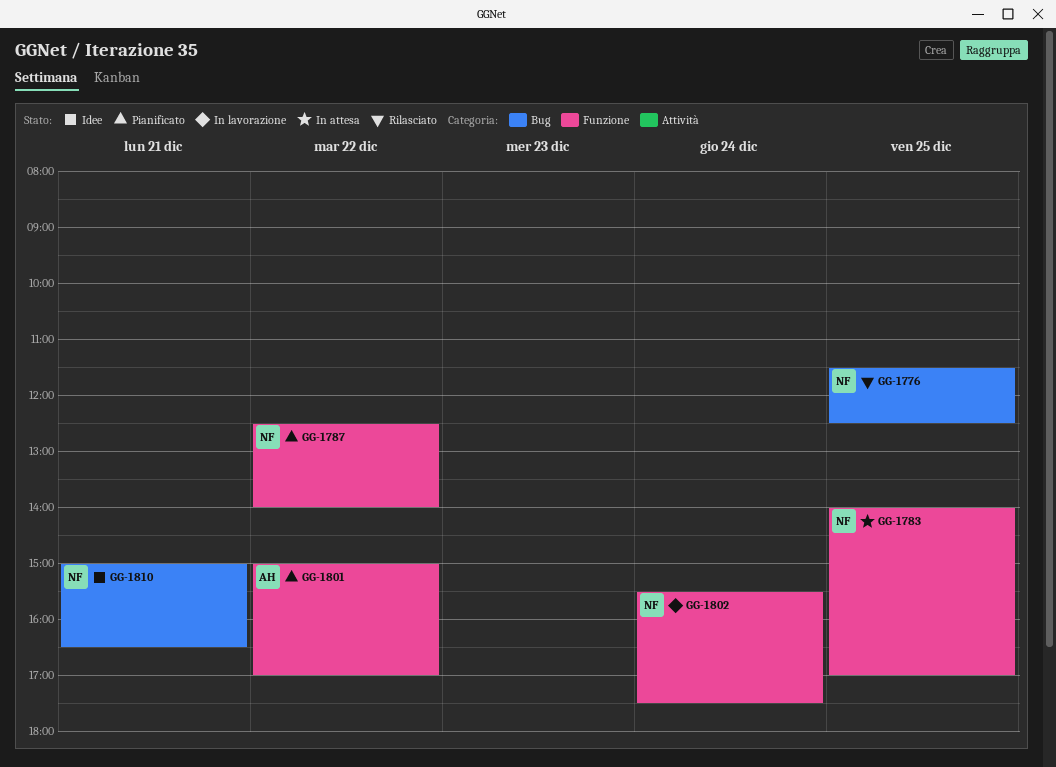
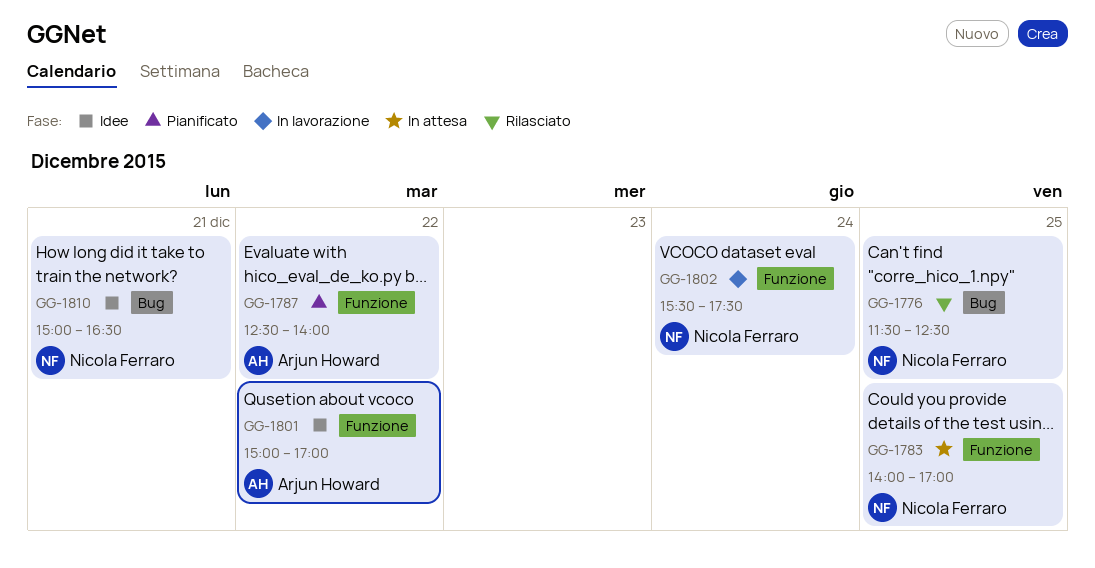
GG-1787, owner: Nicola Ferraro -> Arjun Howard
GG-1801, status: Pianificato -> Idee

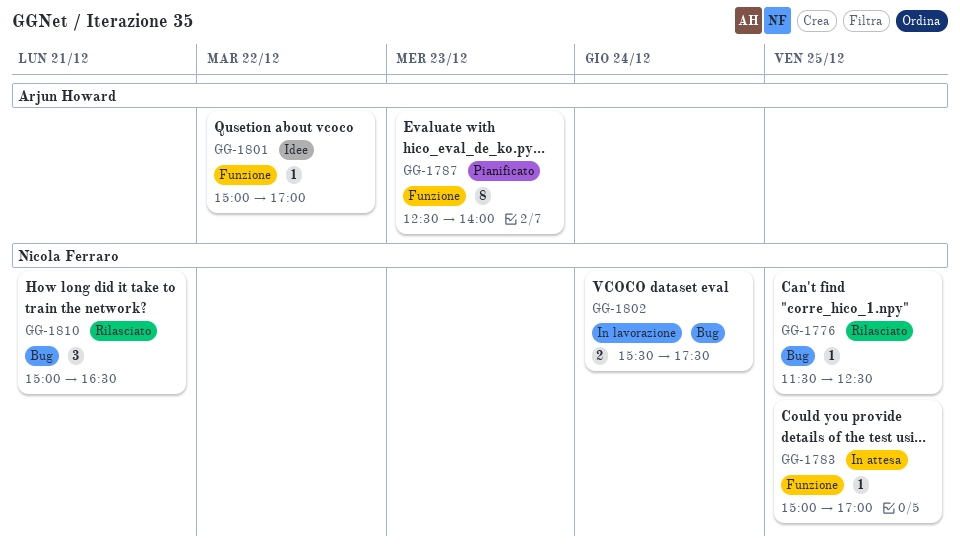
GG-1783, begins: 14:00 -> 15:00
GG-1787, day: Dec 22 -> Dec 23
GG-1802, label: Funzione -> Bug
GG-1810, status: Idee -> Rilasciato

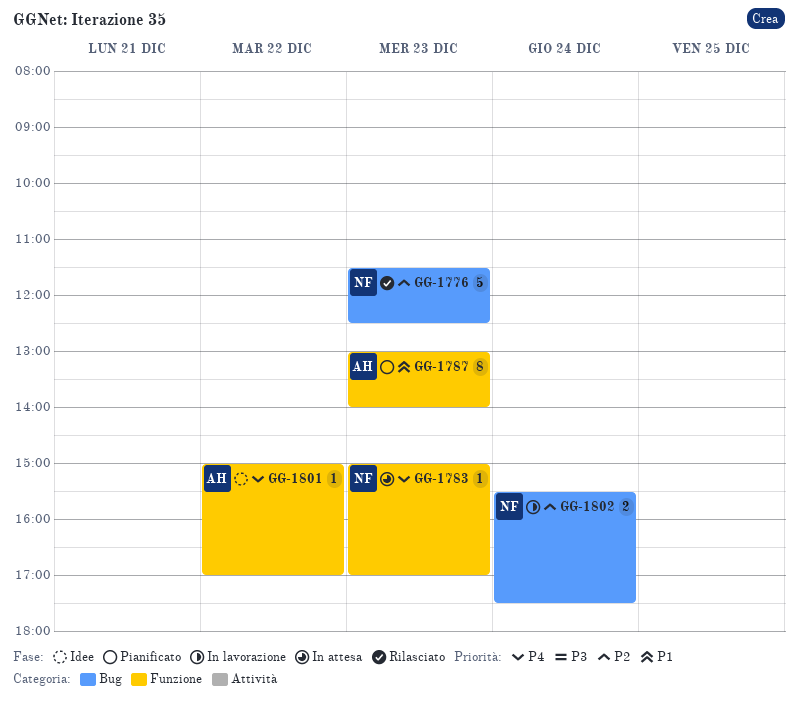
GG-1776, estimate: 1 -> 5
GG-1776, day: Dec 25 -> Dec 23
GG-1783, day: Dec 25 -> Dec 23
GG-1787, begins: 12:30 -> 13:00
GG-1810: present -> none

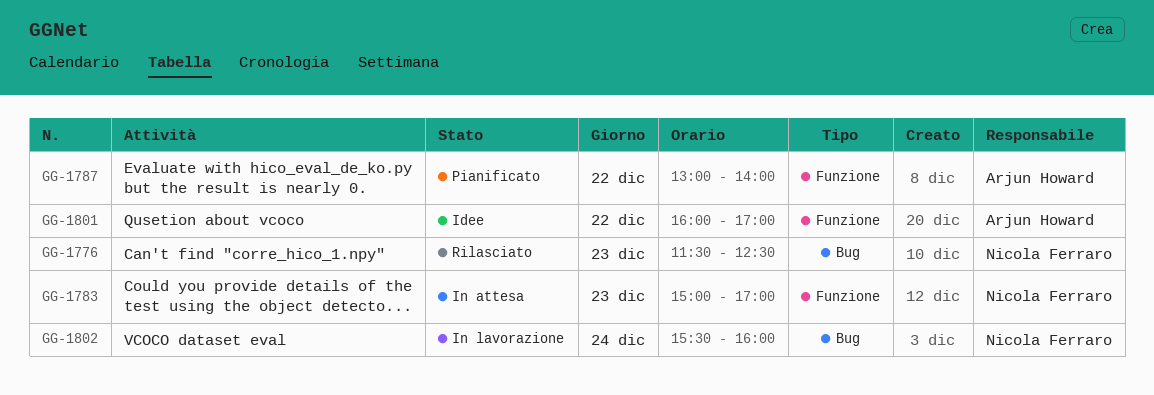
GG-1787, day: Dec 23 -> Dec 22
GG-1801, begins: 15:00 -> 16:00
GG-1802, ends: 17:30 -> 16:00

